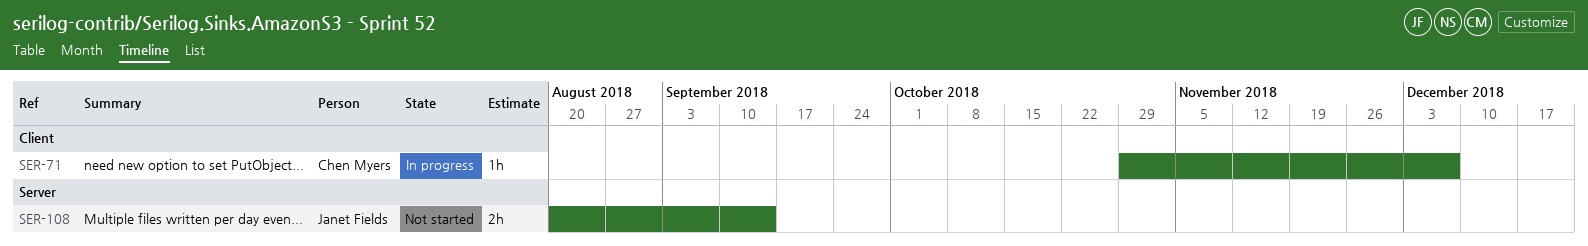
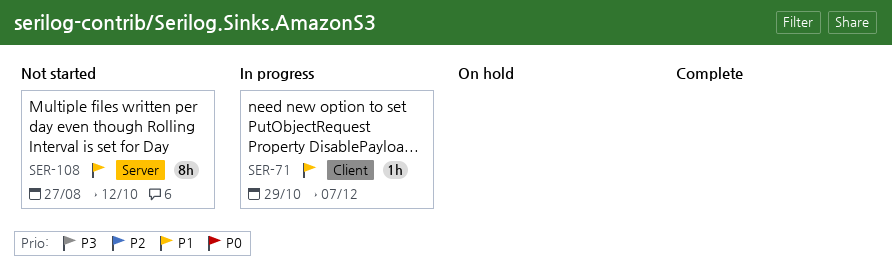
SER-108, estimate: 2h -> 8h
SER-108, start: Aug 20 -> Aug 27
SER-108, due: Sep 14 -> Oct 12

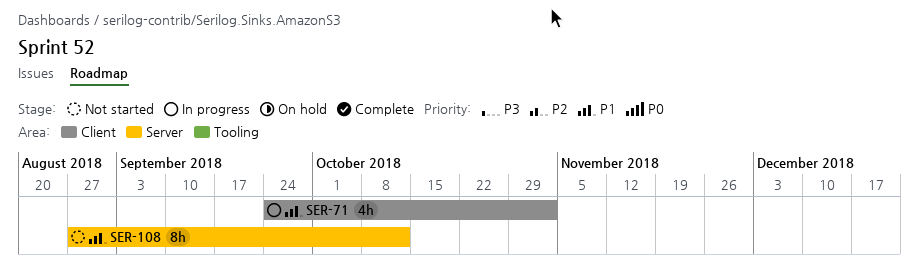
SER-71, estimate: 1h -> 4h
SER-71, start: Oct 29 -> Sep 24
SER-71, due: Dec 7 -> Nov 2

